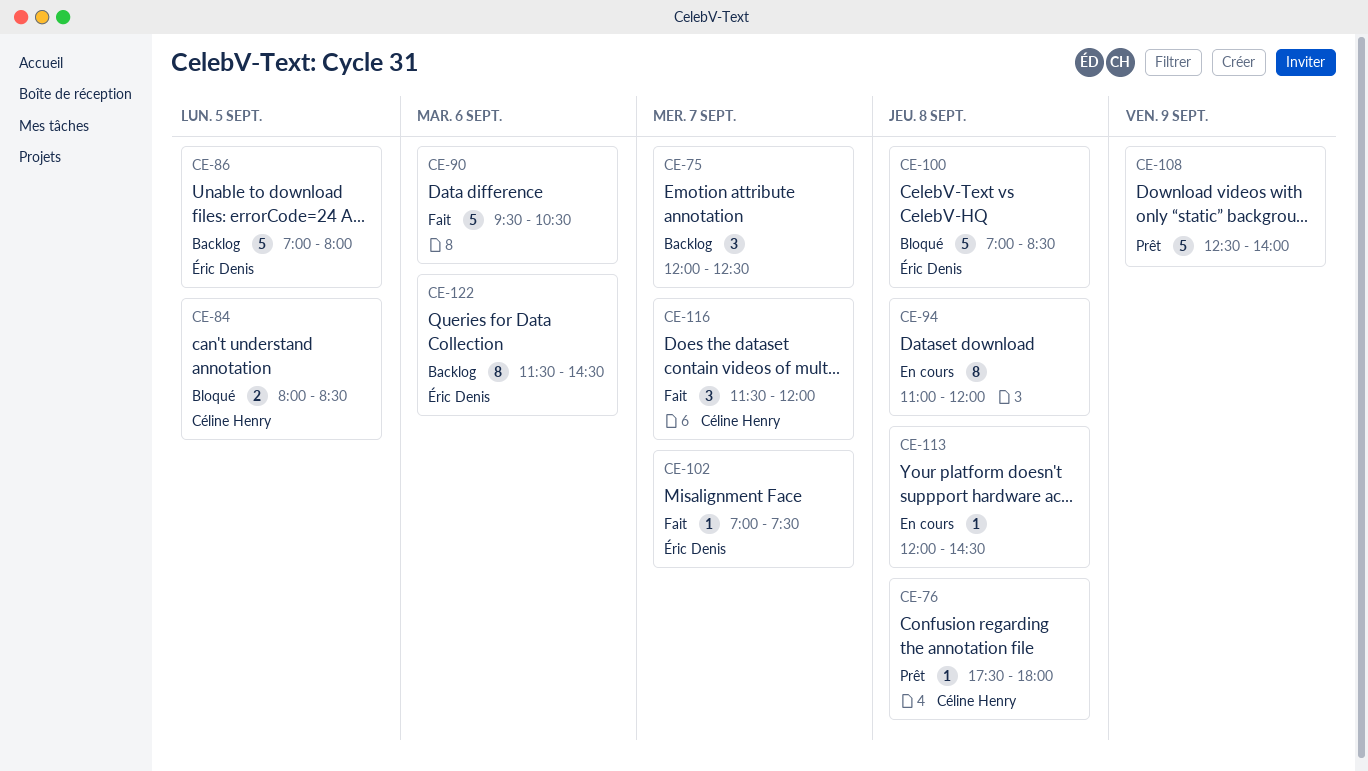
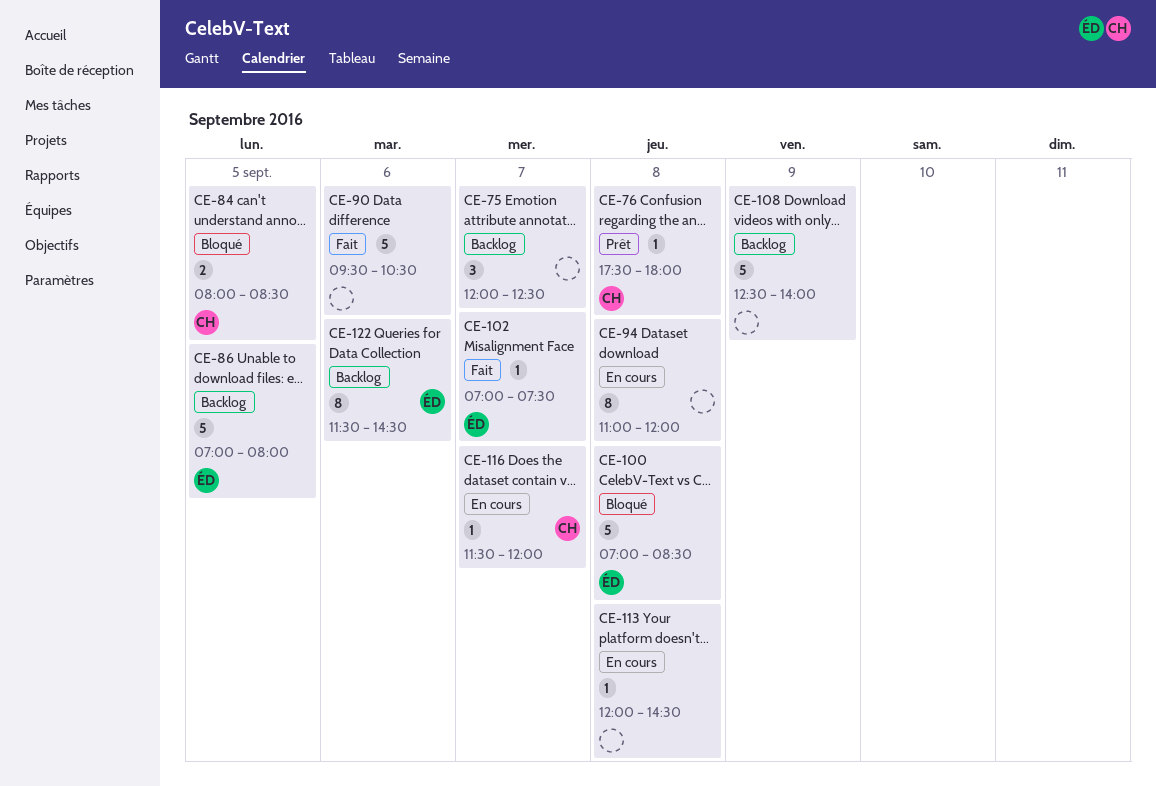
CE-108, status: Prêt -> Backlog
CE-116, status: Fait -> En cours
CE-116, estimate: 3 -> 1

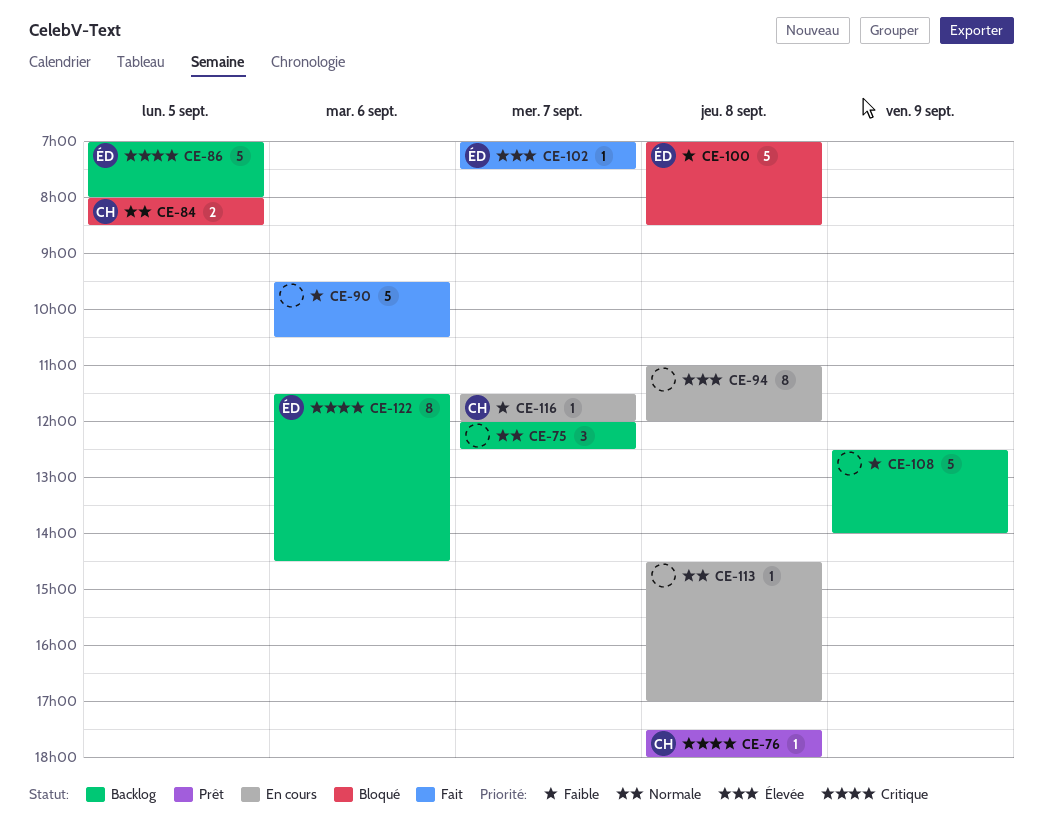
CE-113, begins: 12:00 -> 14:30
CE-113, ends: 14:30 -> 17:00

